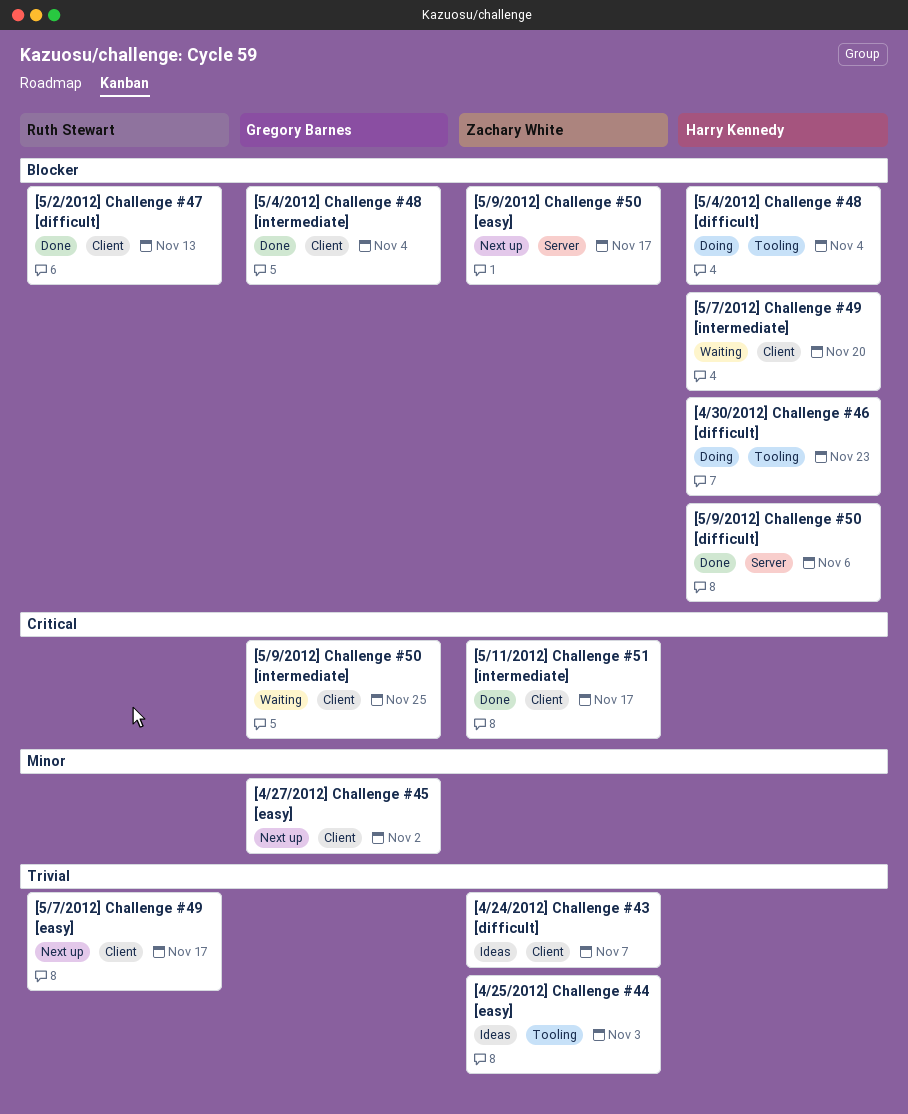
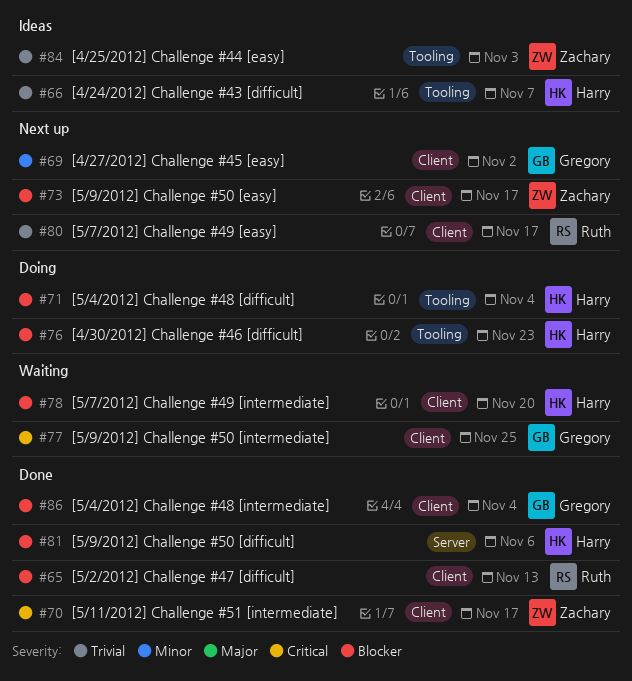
[4/24/2012] Challenge #43 [difficult], owner: Zachary White -> Harry Kennedy
[4/24/2012] Challenge #43 [difficult], label: Client -> Tooling
[5/9/2012] Challenge #50 [easy], label: Server -> Client

